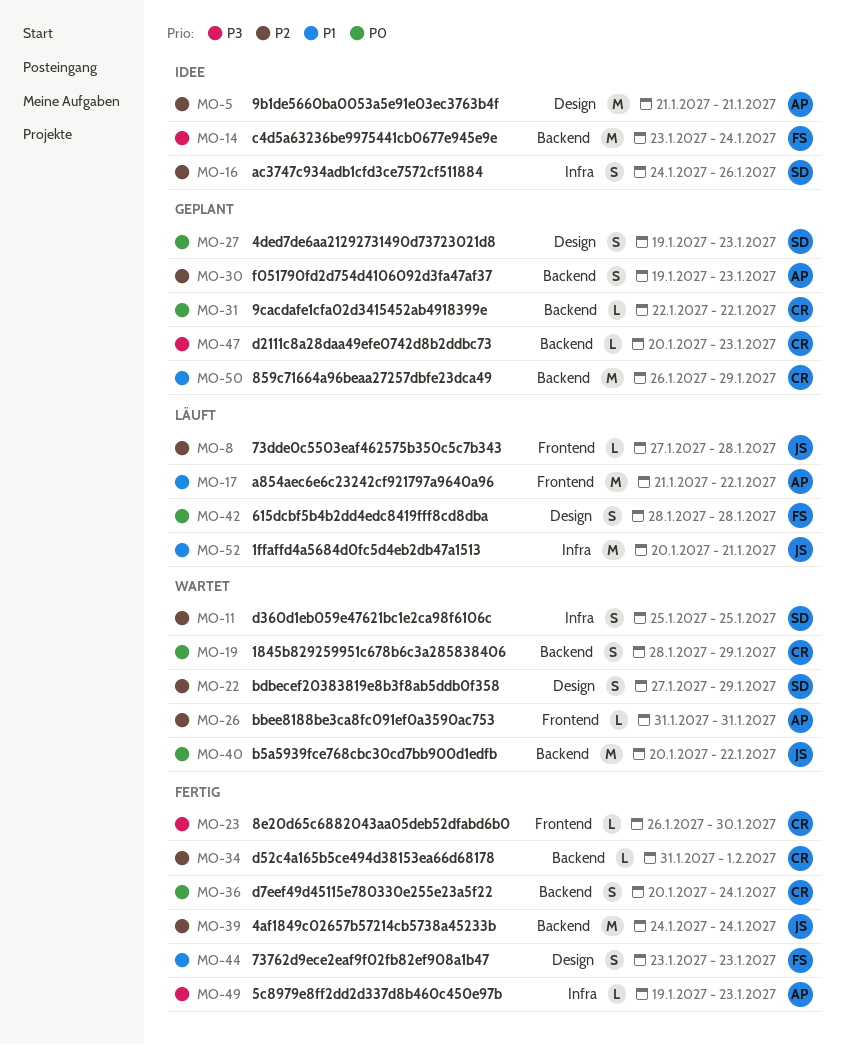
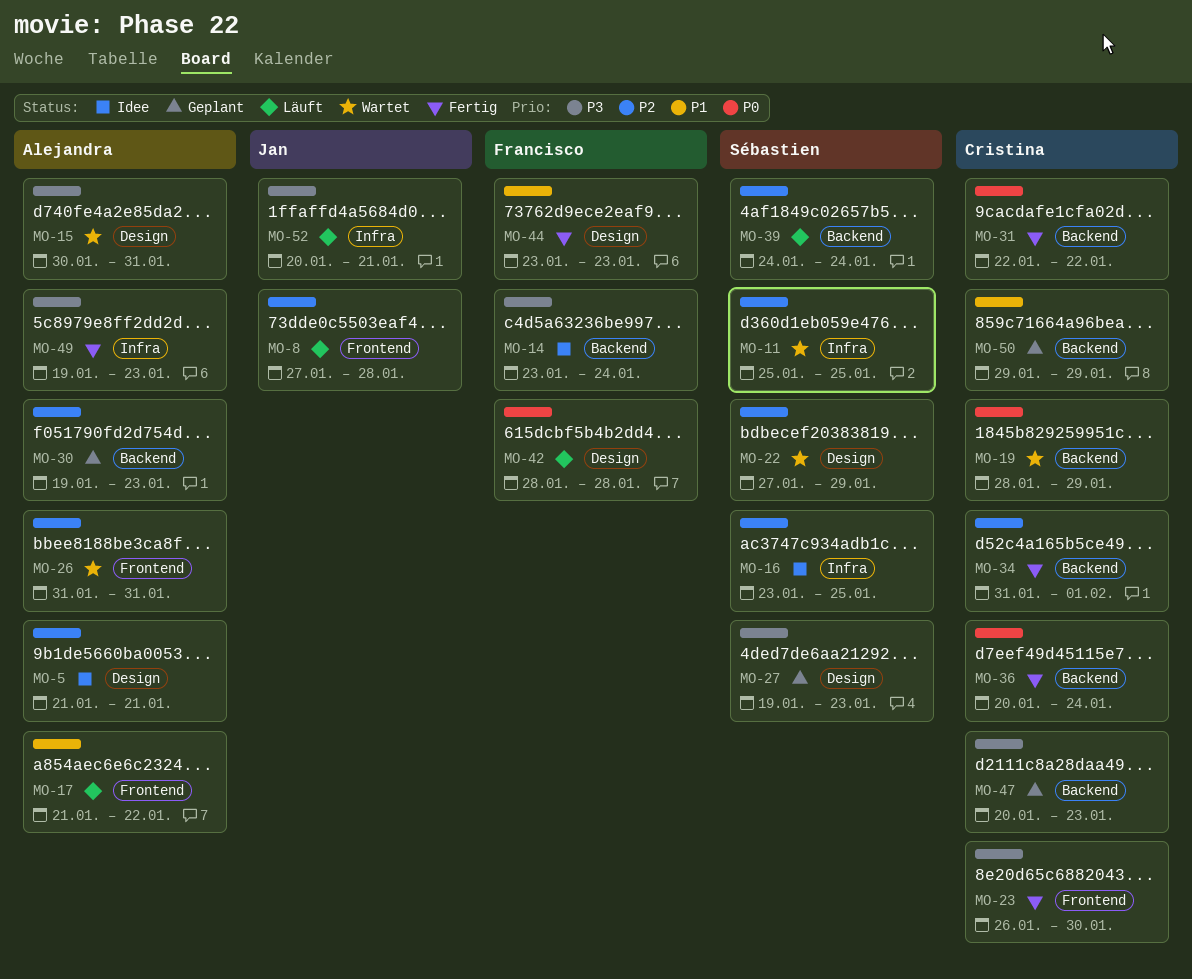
MO-15: none -> present
MO-16, start: Jan 24 -> Jan 23
MO-16, due: Jan 26 -> Jan 25
MO-27, priority: P0 -> P3
MO-31, status: Geplant -> Fertig
MO-39, status: Fertig -> Läuft
MO-39, owner: Jan -> Sébastien
MO-40: present -> none
MO-50, start: Jan 26 -> Jan 29
MO-52, priority: P1 -> P3

